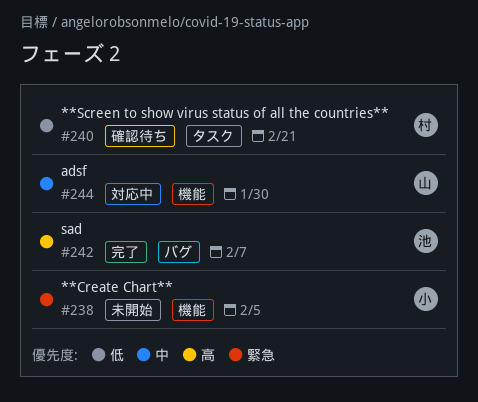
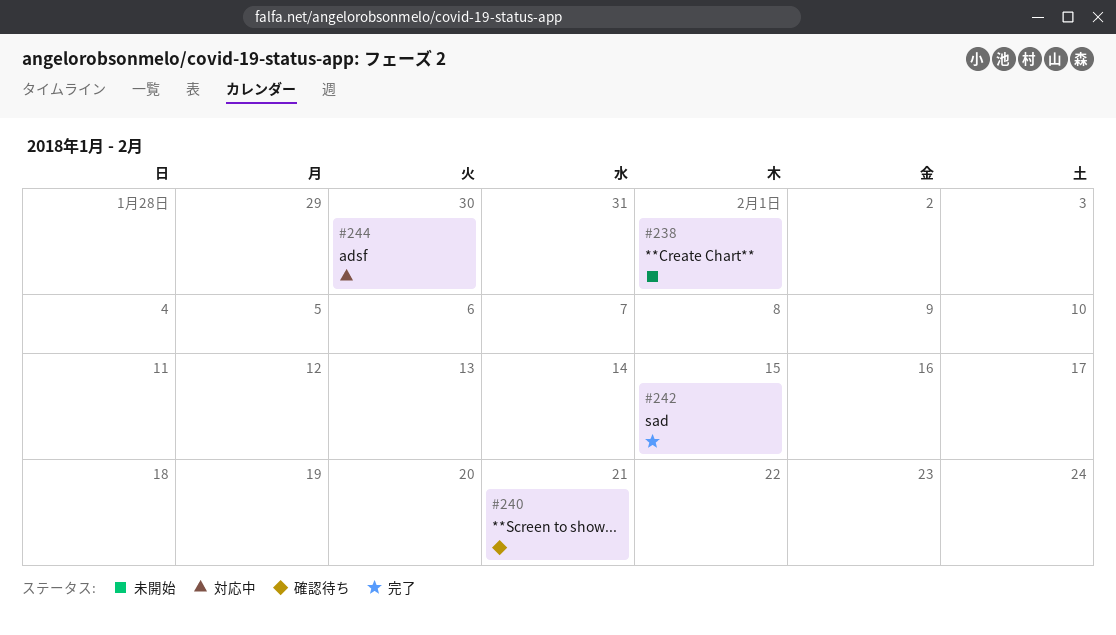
#238, due: Feb 5 -> Feb 1
#242, due: Feb 7 -> Feb 15

